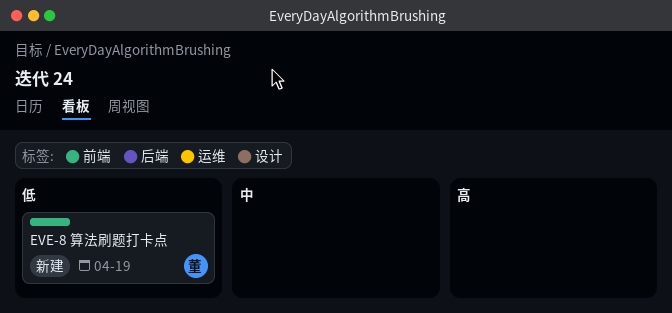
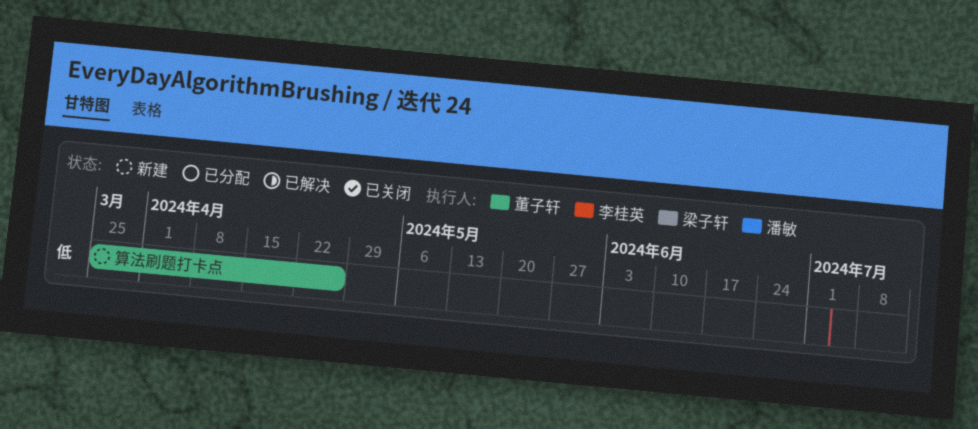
算法刷题打卡点, due: Apr 19 -> Apr 26

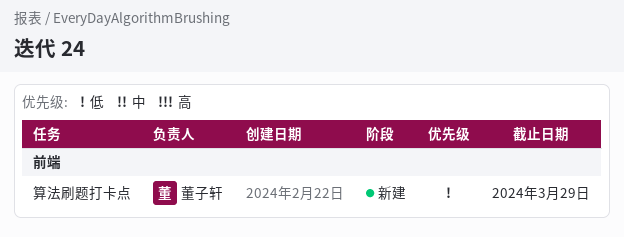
算法刷题打卡点, due: Apr 26 -> Mar 29

